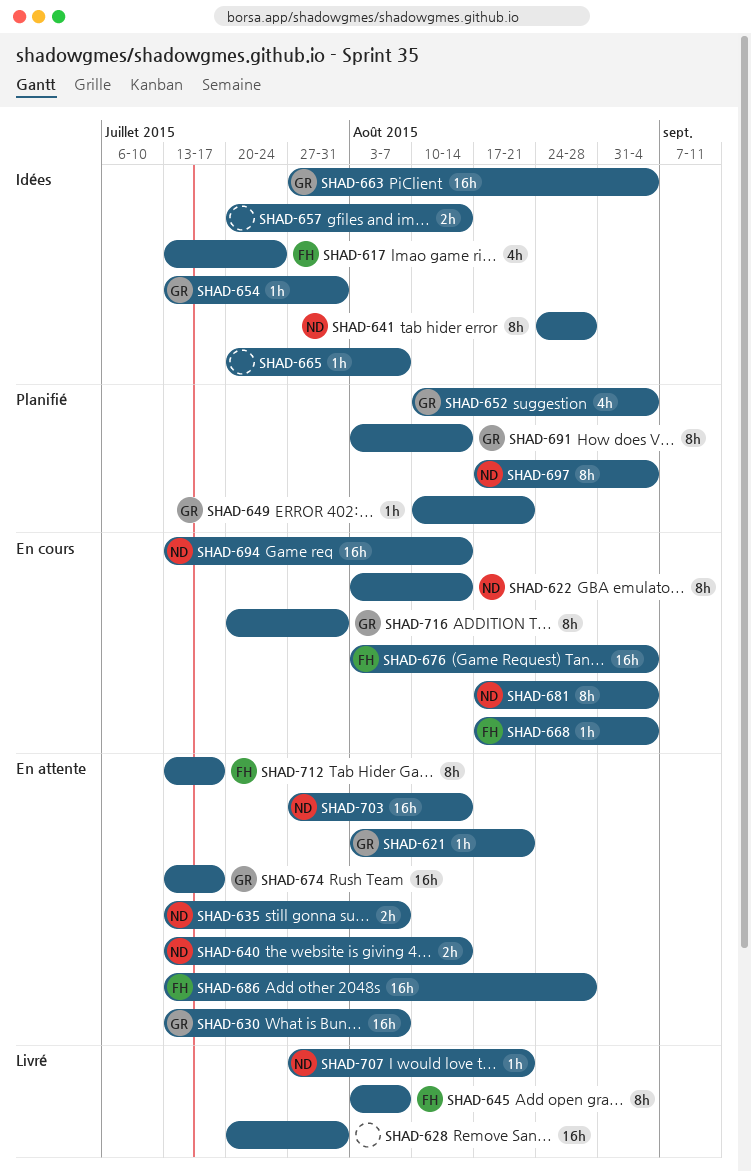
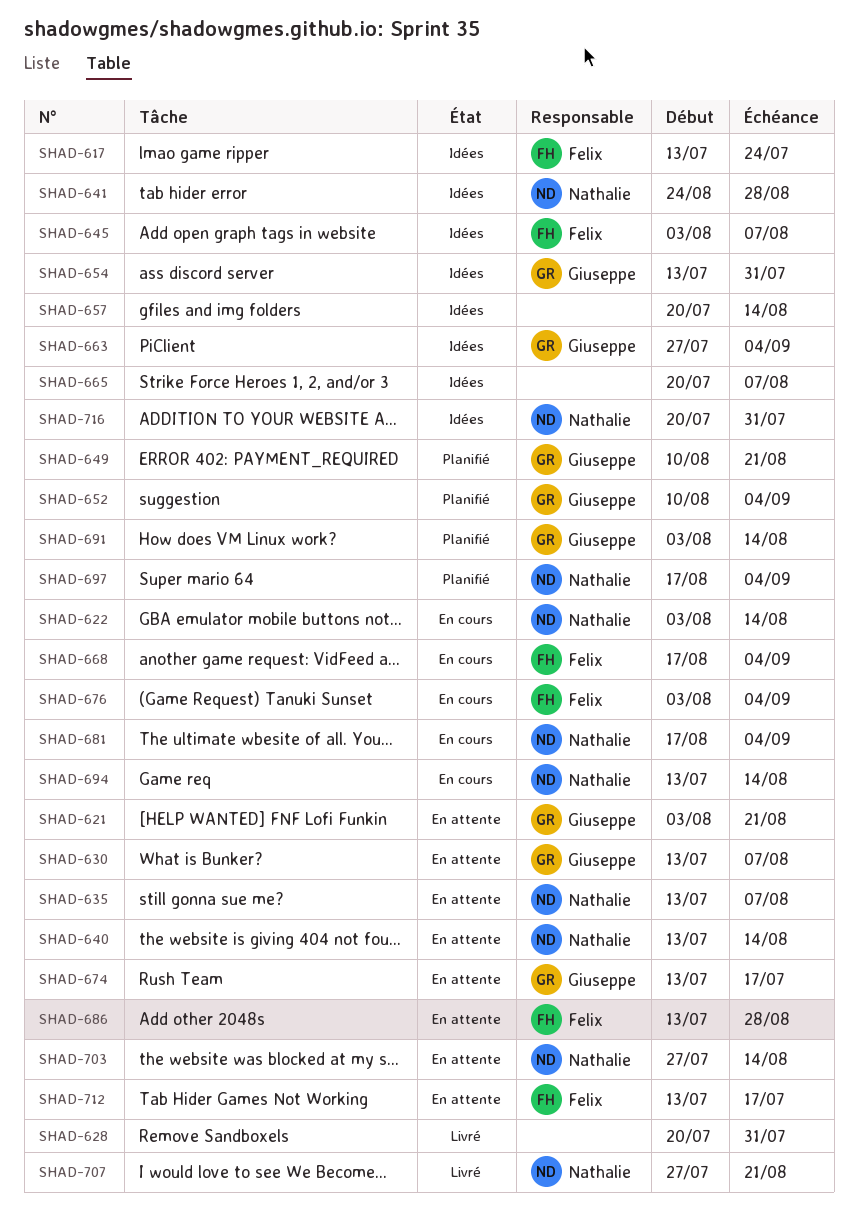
SHAD-645, status: Livré -> Idées
SHAD-716, status: En cours -> Idées
SHAD-716, owner: Giuseppe -> Nathalie

